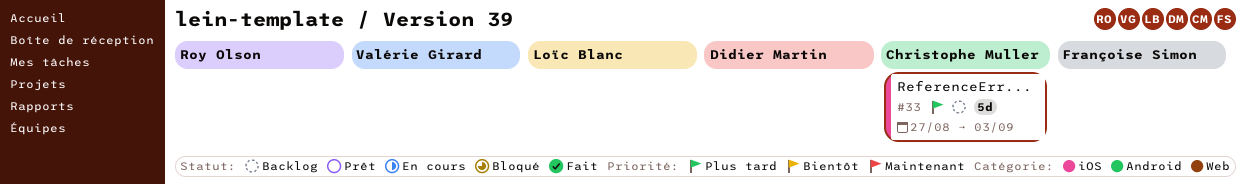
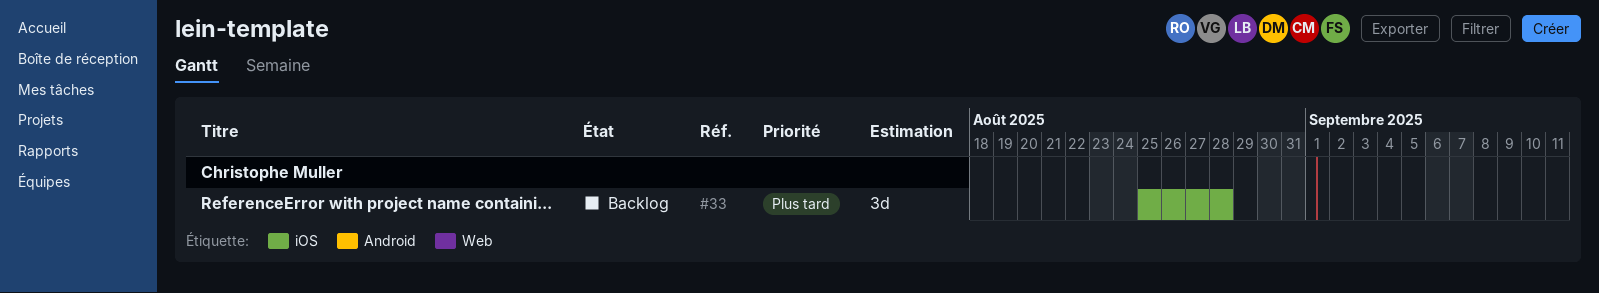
#33, estimate: 5d -> 3d
#33, start: Aug 27 -> Aug 25
#33, due: Sep 3 -> Aug 28

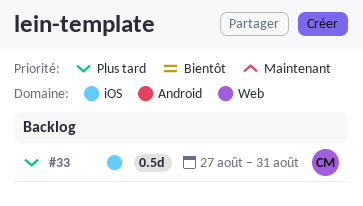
#33, estimate: 3d -> 0.5d
#33, start: Aug 25 -> Aug 27
#33, due: Aug 28 -> Aug 31

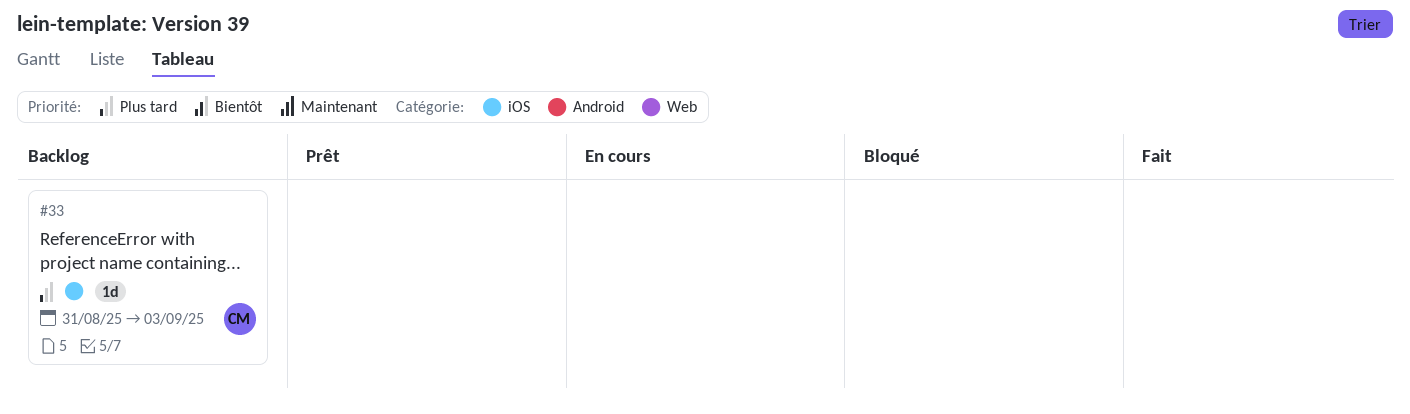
#33, estimate: 0.5d -> 1d
#33, start: Aug 27 -> Aug 31
#33, due: Aug 31 -> Sep 3

